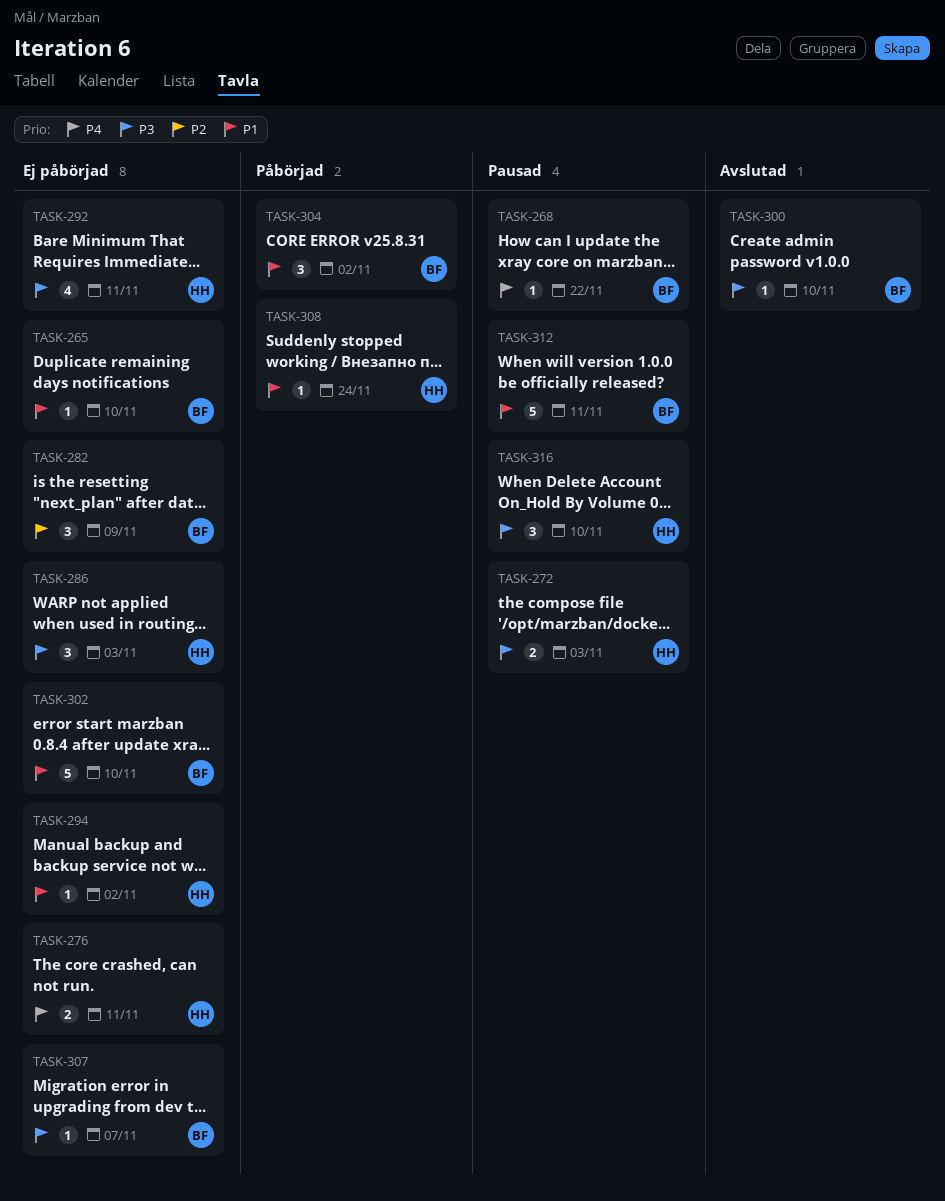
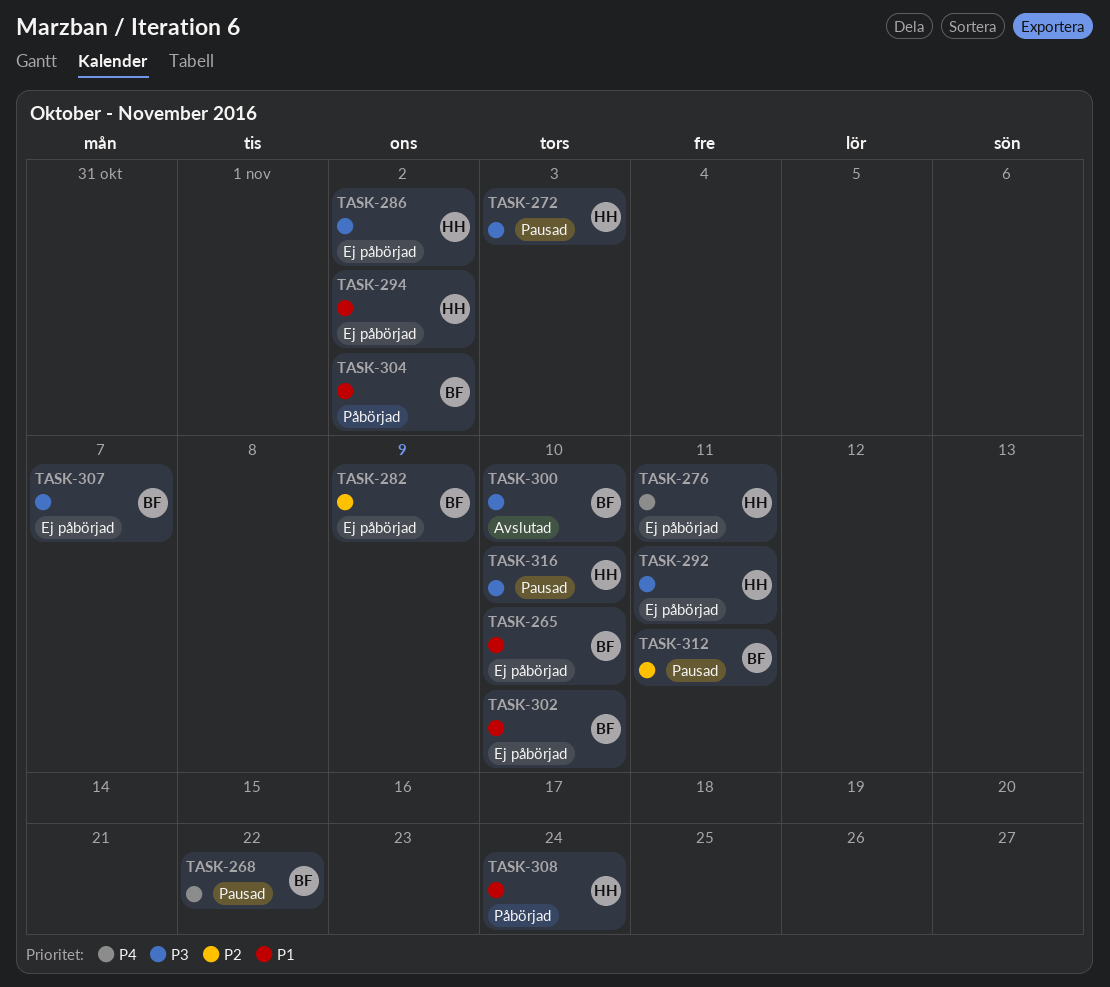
TASK-286, due: Nov 3 -> Nov 2
TASK-312, priority: P1 -> P2

